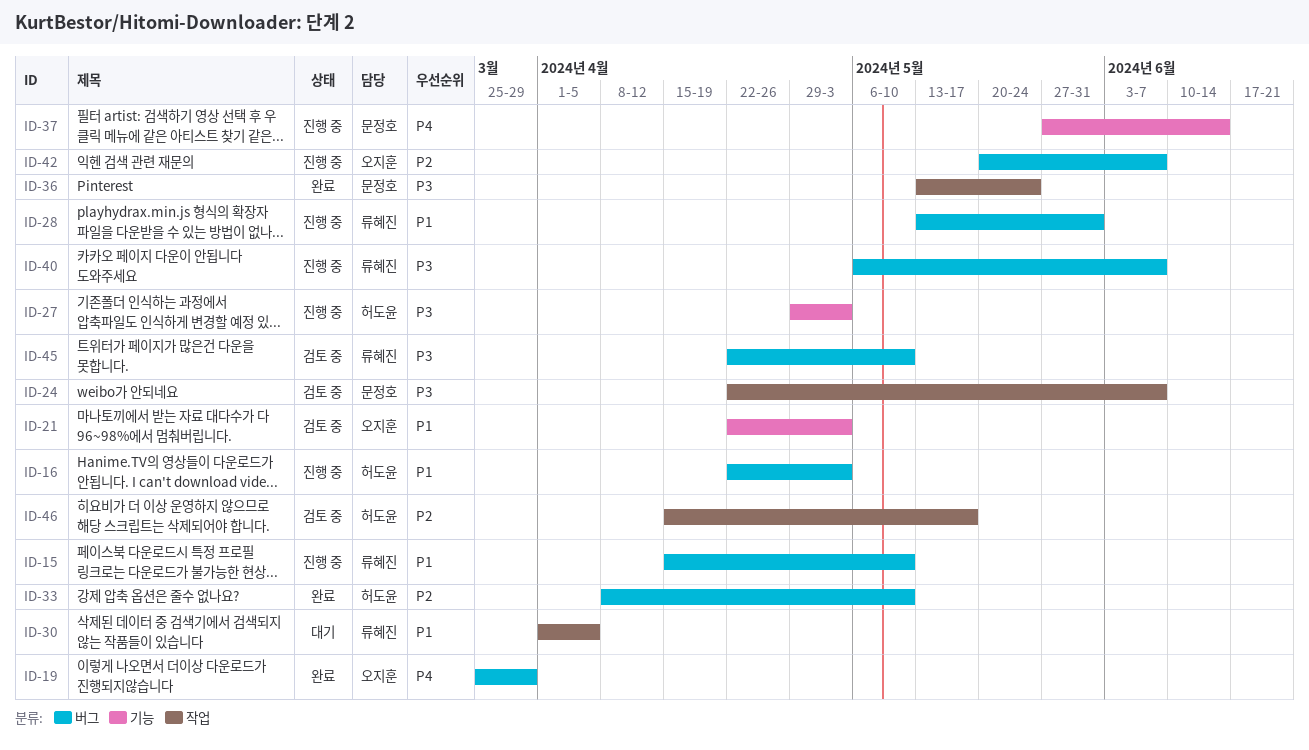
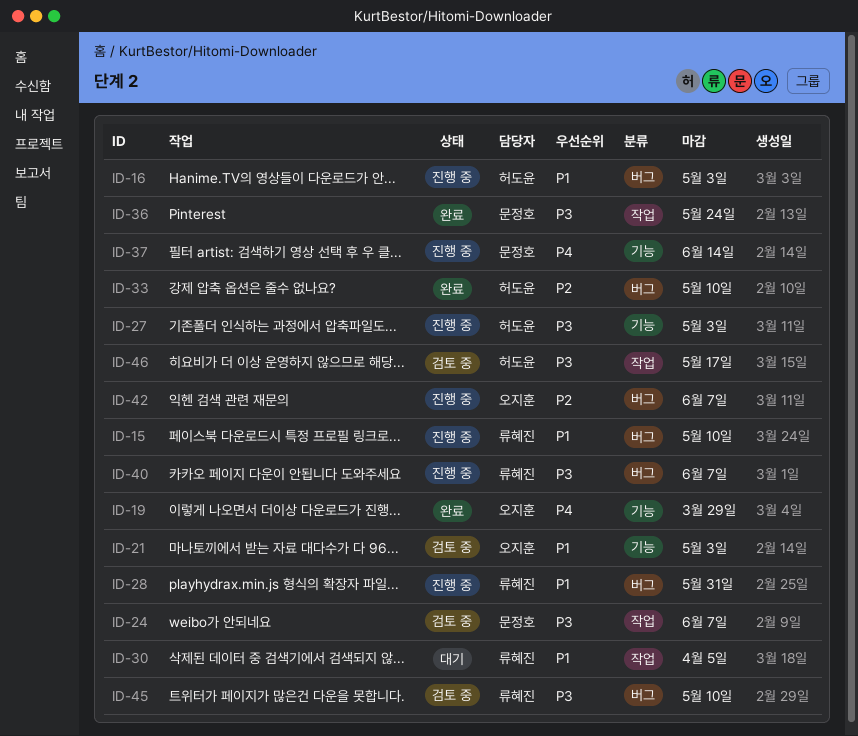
ID-19, label: 버그 -> 기능
ID-46, priority: P2 -> P3

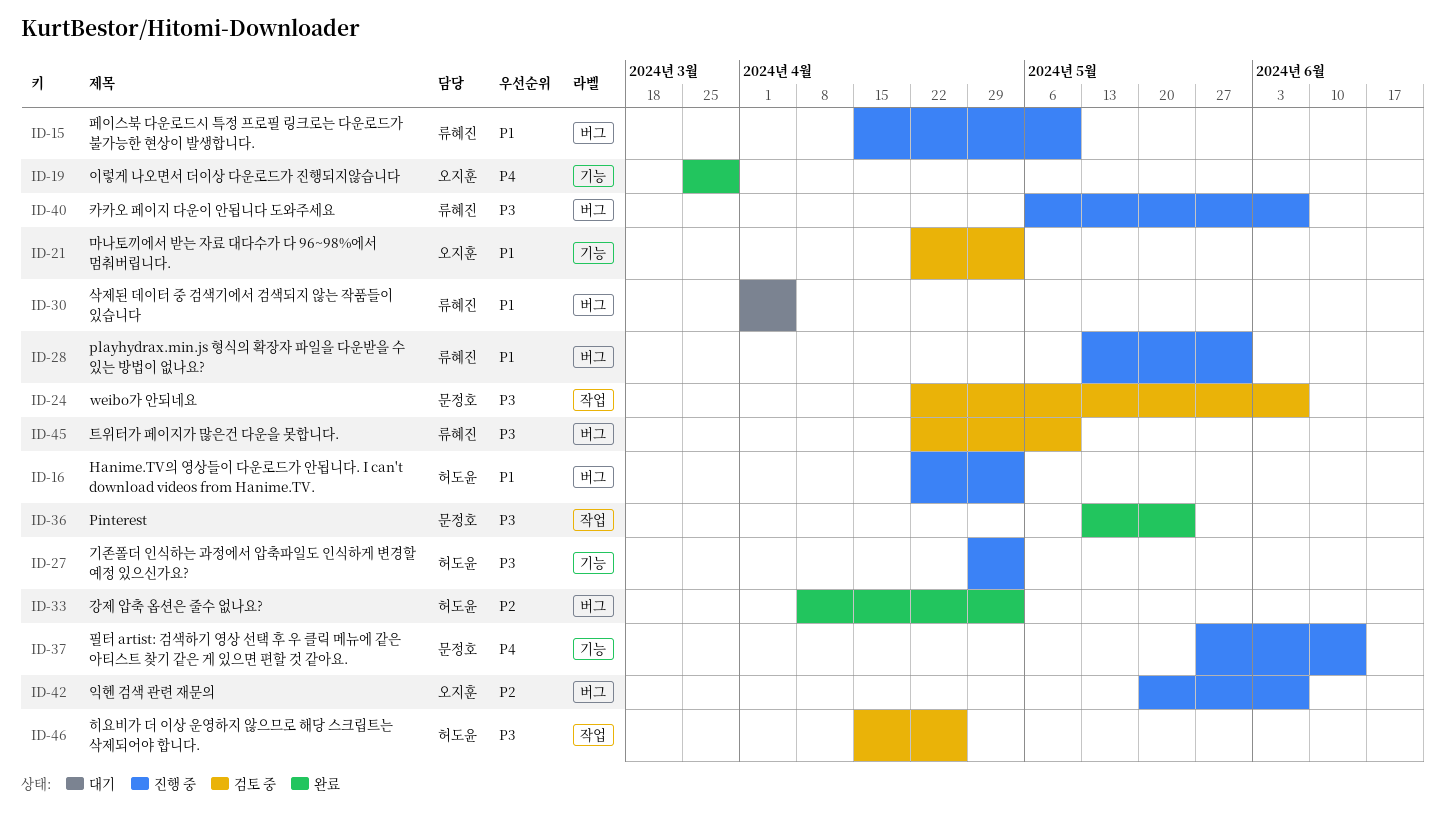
ID-30, label: 작업 -> 버그
ID-33, due: May 10 -> May 3
ID-46, due: May 17 -> Apr 26

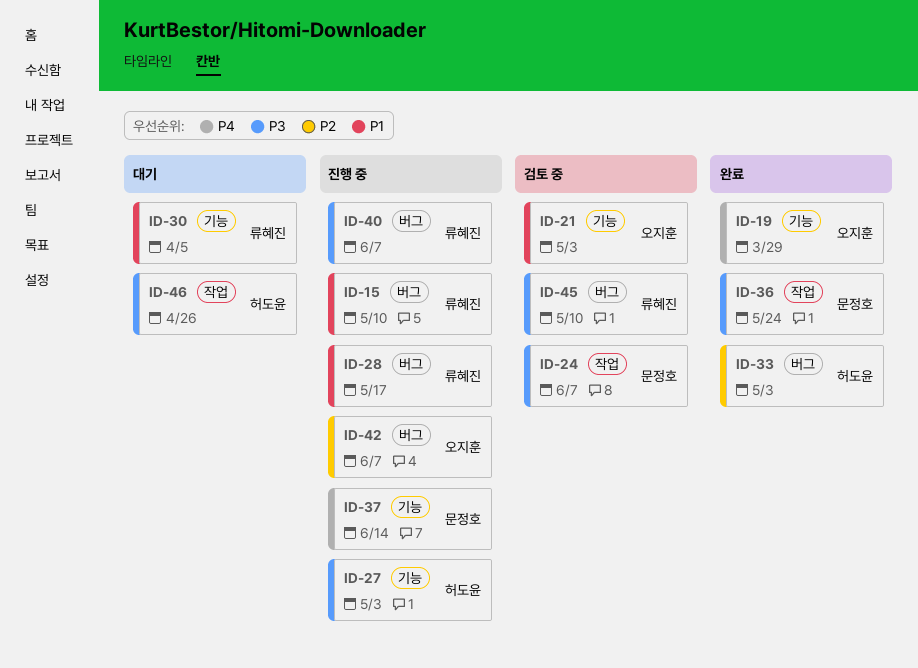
ID-16: present -> none
ID-28, due: May 31 -> May 17
ID-30, label: 버그 -> 기능
ID-46, status: 검토 중 -> 대기

